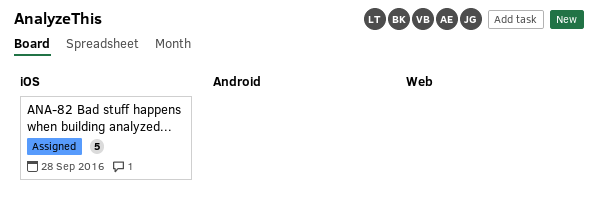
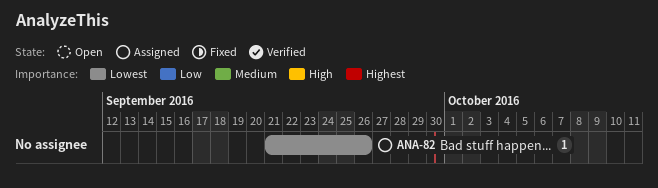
ANA-82, estimate: 5 -> 1
ANA-82, due: Sep 28 -> Sep 26

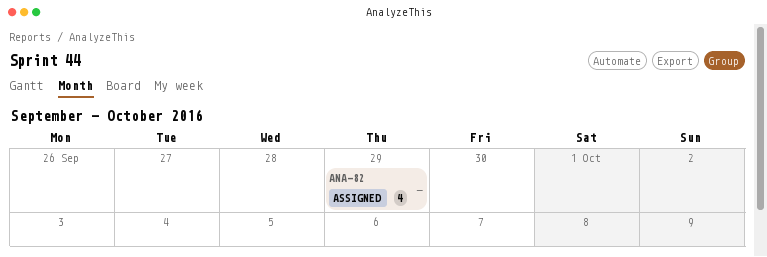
ANA-82, estimate: 1 -> 4
ANA-82, due: Sep 26 -> Sep 29

